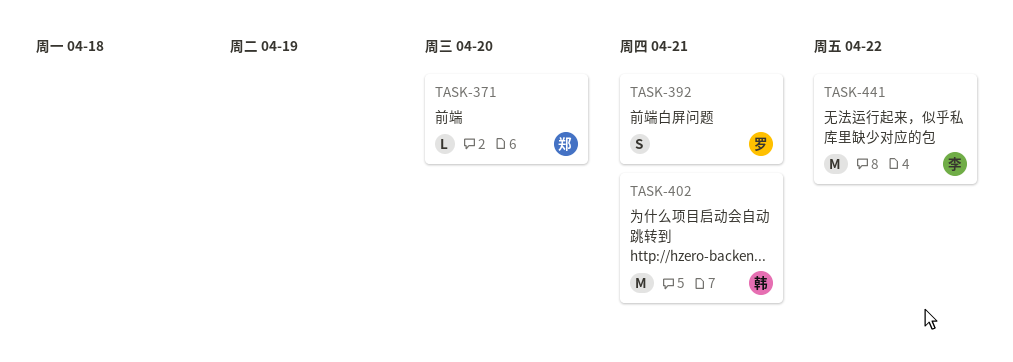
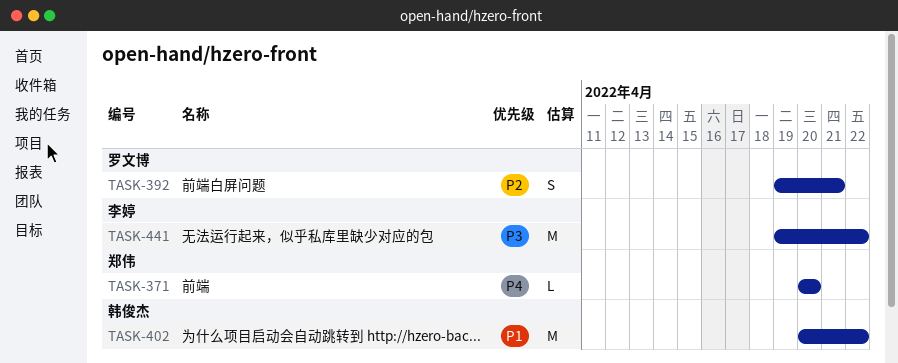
TASK-402, due: Apr 21 -> Apr 22

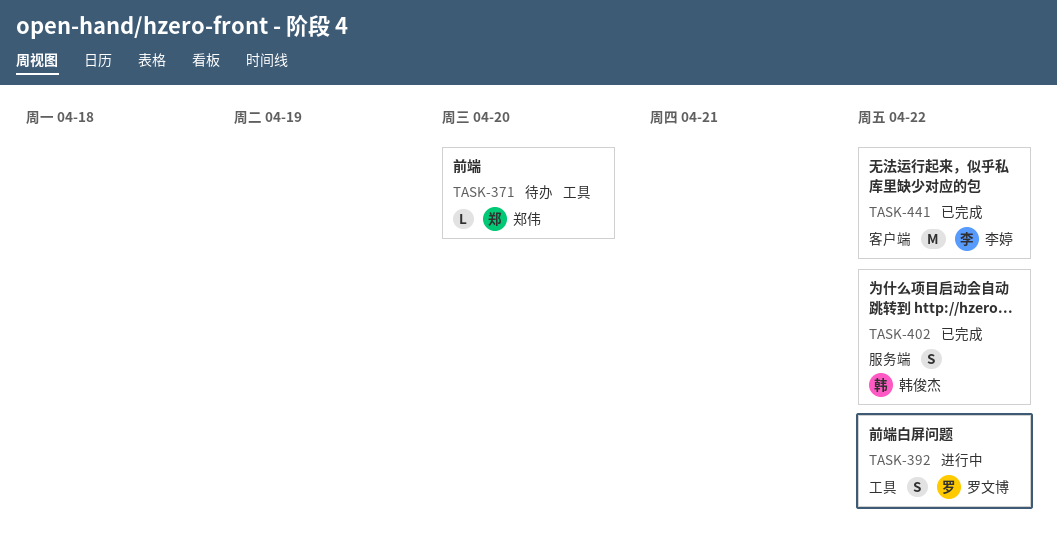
TASK-392, due: Apr 21 -> Apr 22
TASK-402, estimate: M -> S

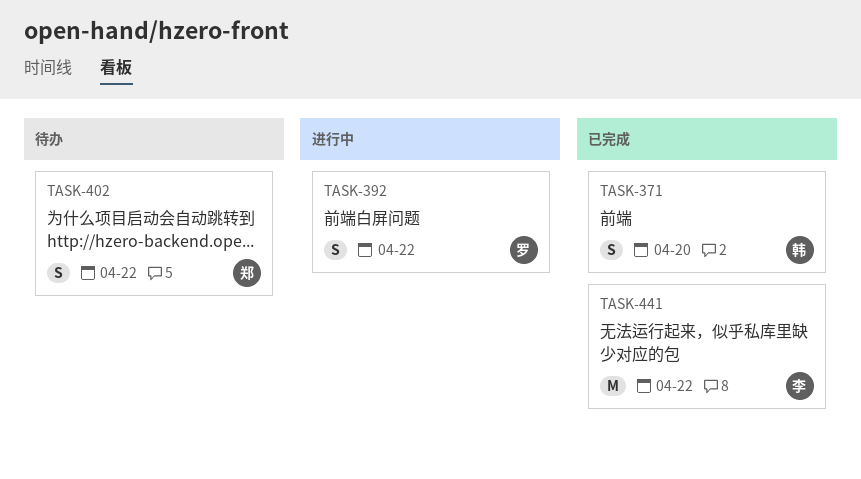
TASK-371, status: 待办 -> 已完成
TASK-371, owner: 郑伟 -> 韩俊杰
TASK-371, estimate: L -> S
TASK-402, status: 已完成 -> 待办
TASK-402, owner: 韩俊杰 -> 郑伟

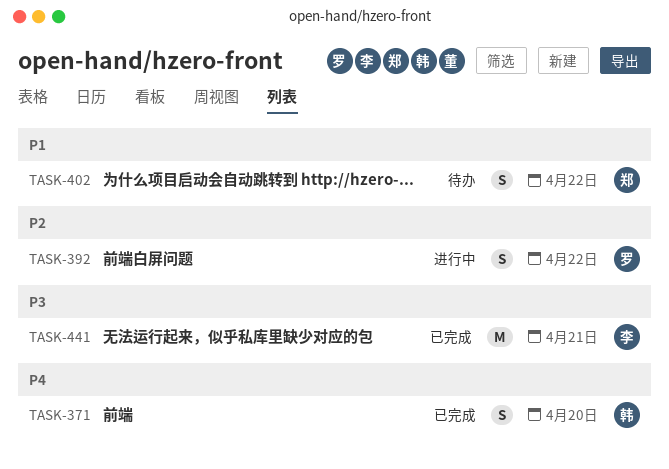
TASK-441, due: Apr 22 -> Apr 21

